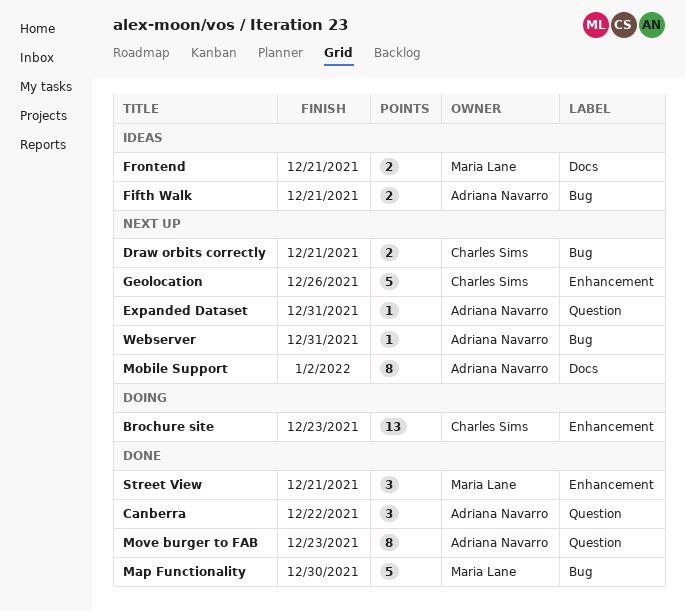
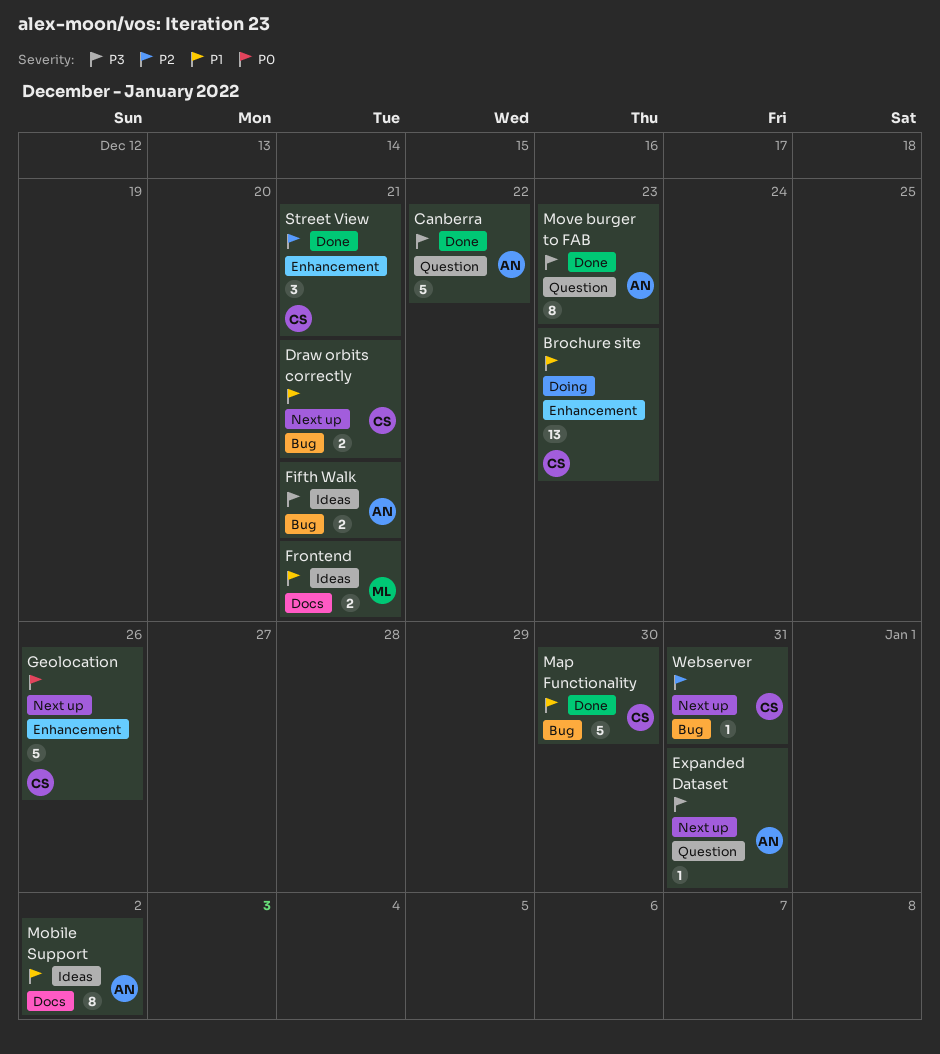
Canberra, estimate: 3 -> 5
Map Functionality, owner: Maria Lane -> Charles Sims
Mobile Support, status: Next up -> Ideas
Street View, owner: Maria Lane -> Charles Sims
Webserver, owner: Adriana Navarro -> Charles Sims

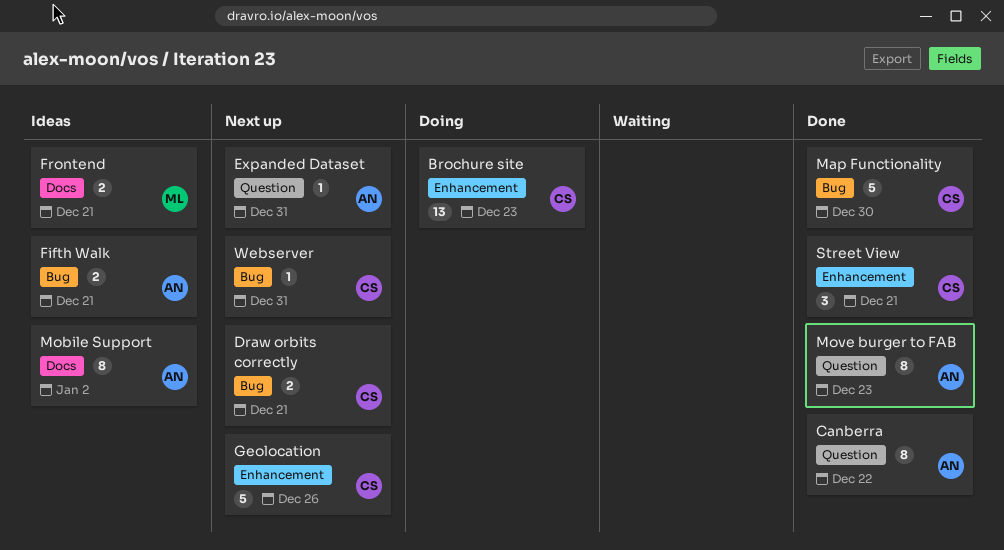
Canberra, estimate: 5 -> 8

